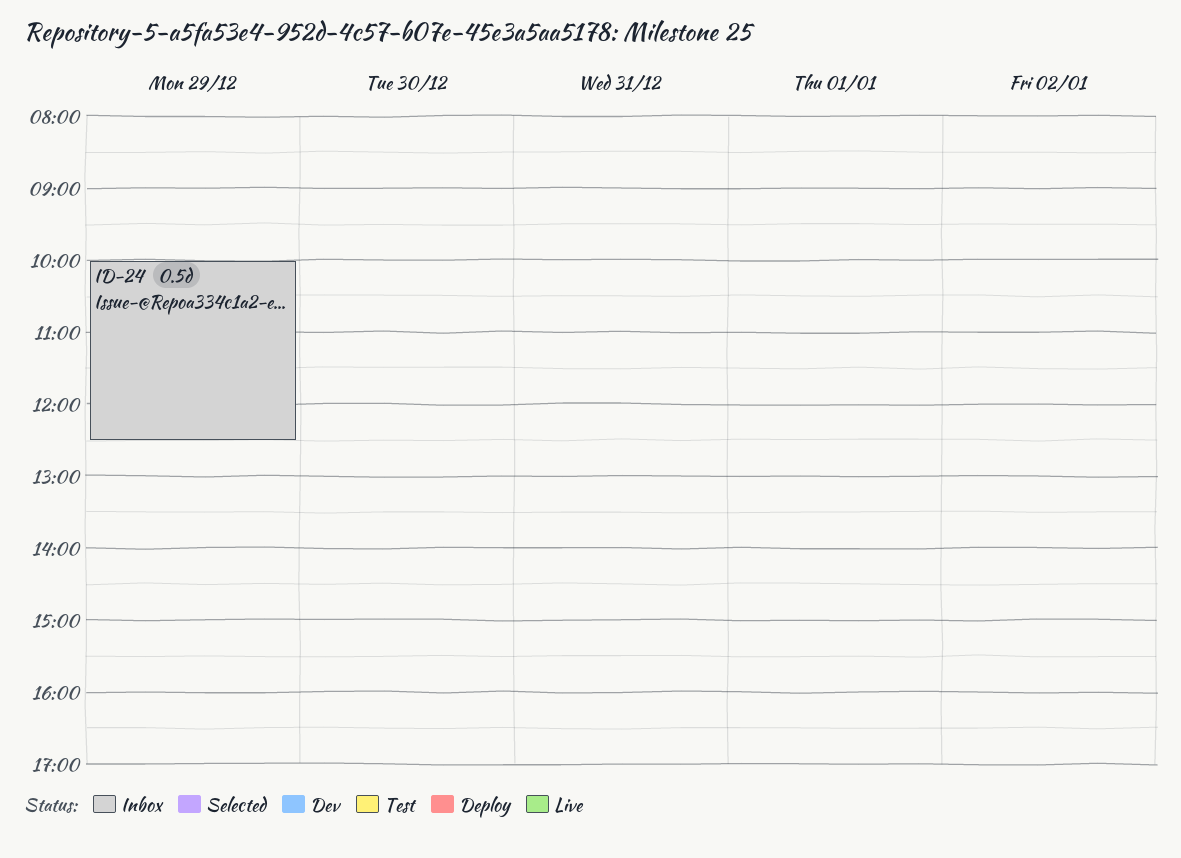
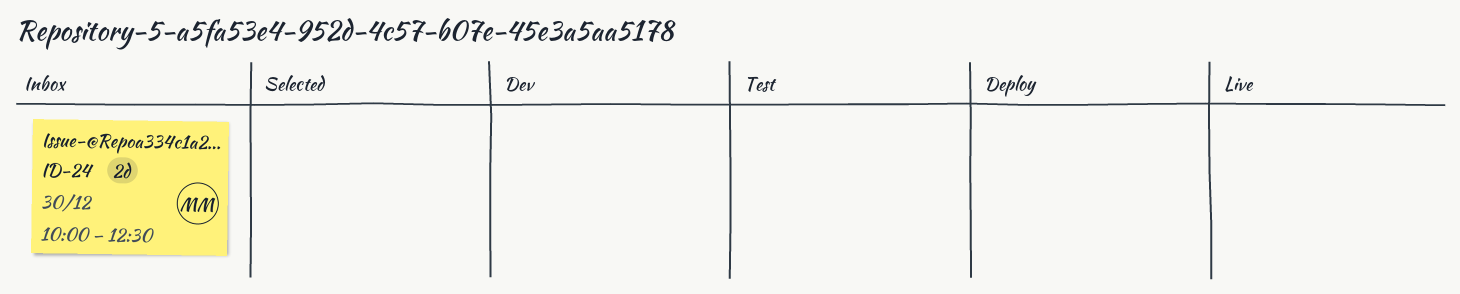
ID-24, estimate: 0.5d -> 2d
ID-24, day: Dec 29 -> Dec 30

